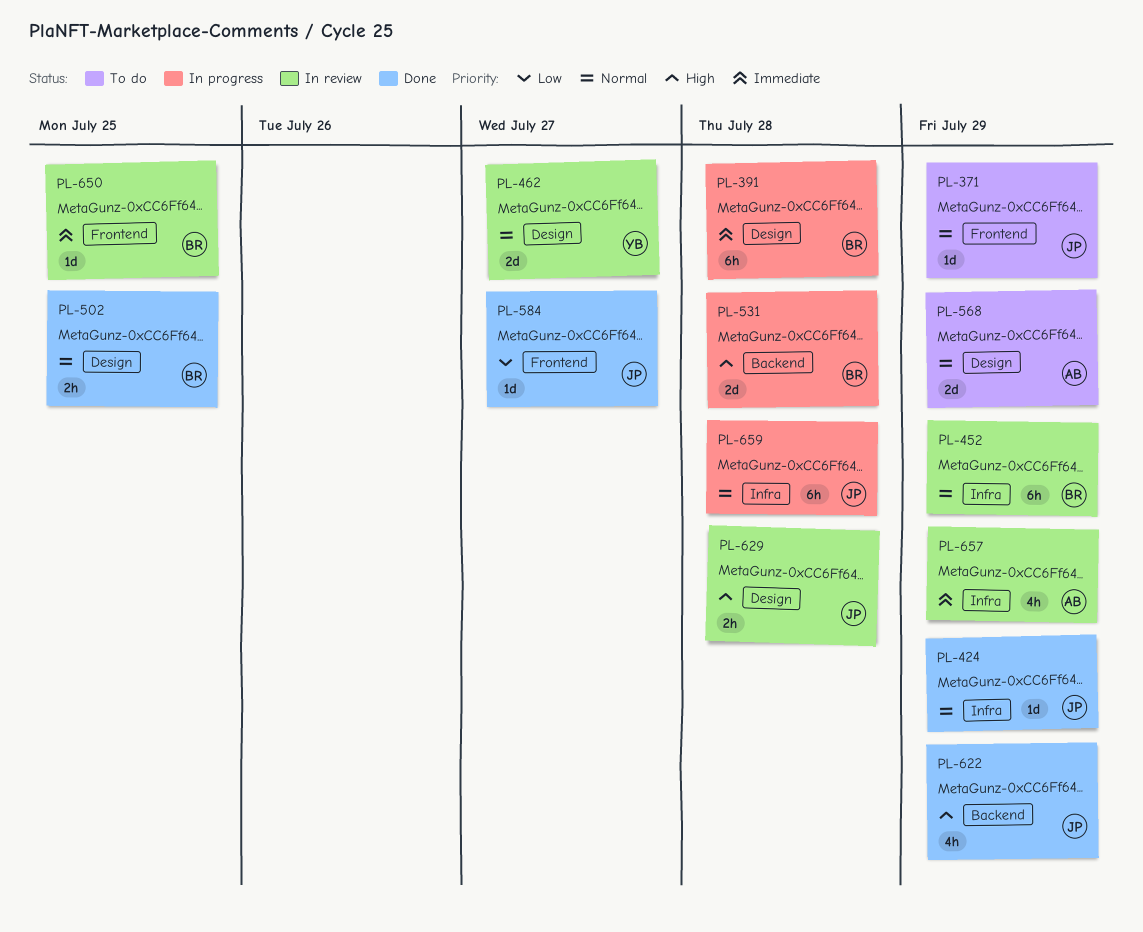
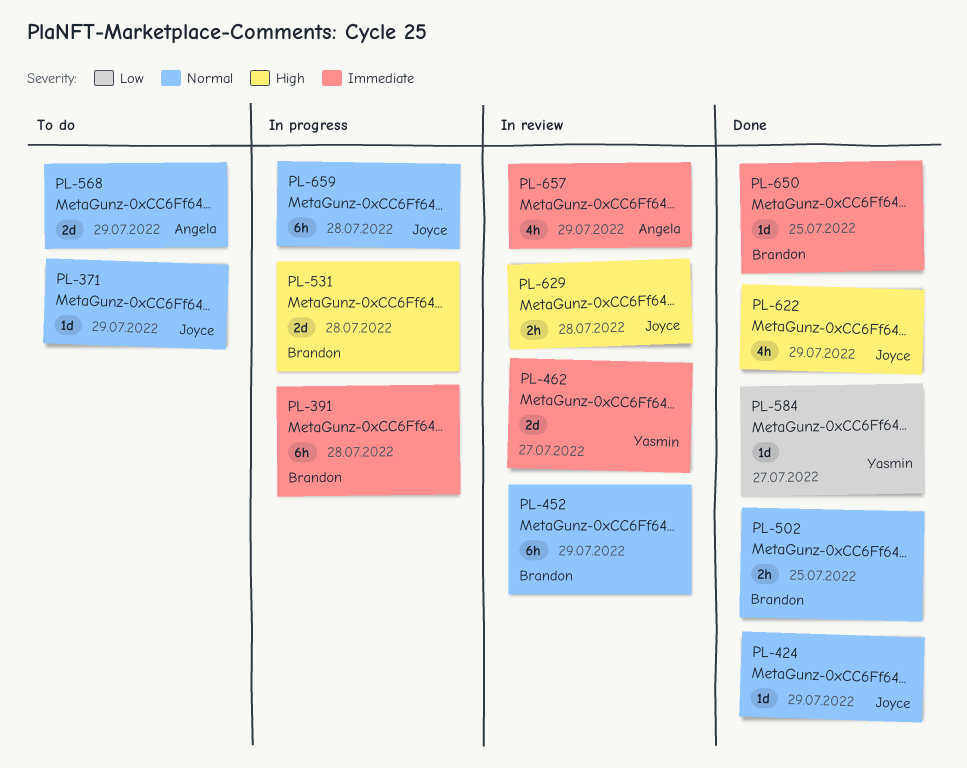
PL-462, priority: Normal -> Immediate
PL-584, owner: Joyce -> Yasmin
PL-650, status: In review -> Done

